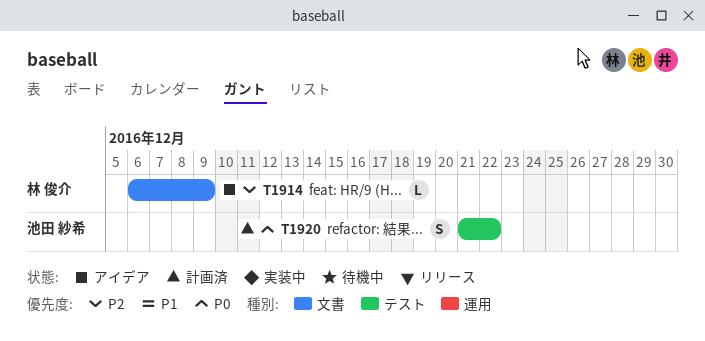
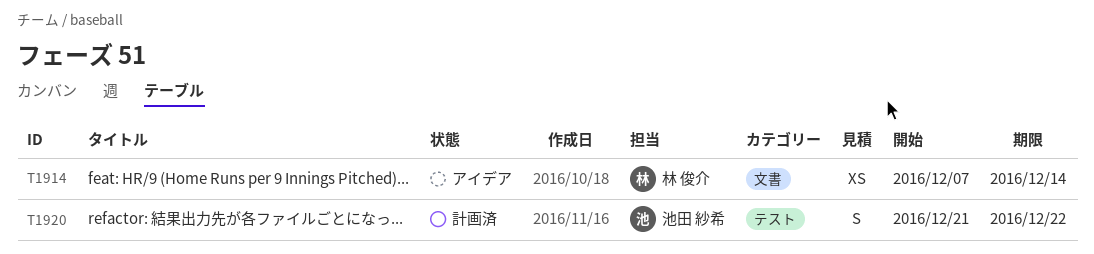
T1914, estimate: L -> XS
T1914, start: Dec 6 -> Dec 7
T1914, due: Dec 9 -> Dec 14

